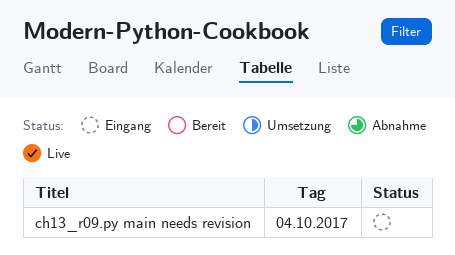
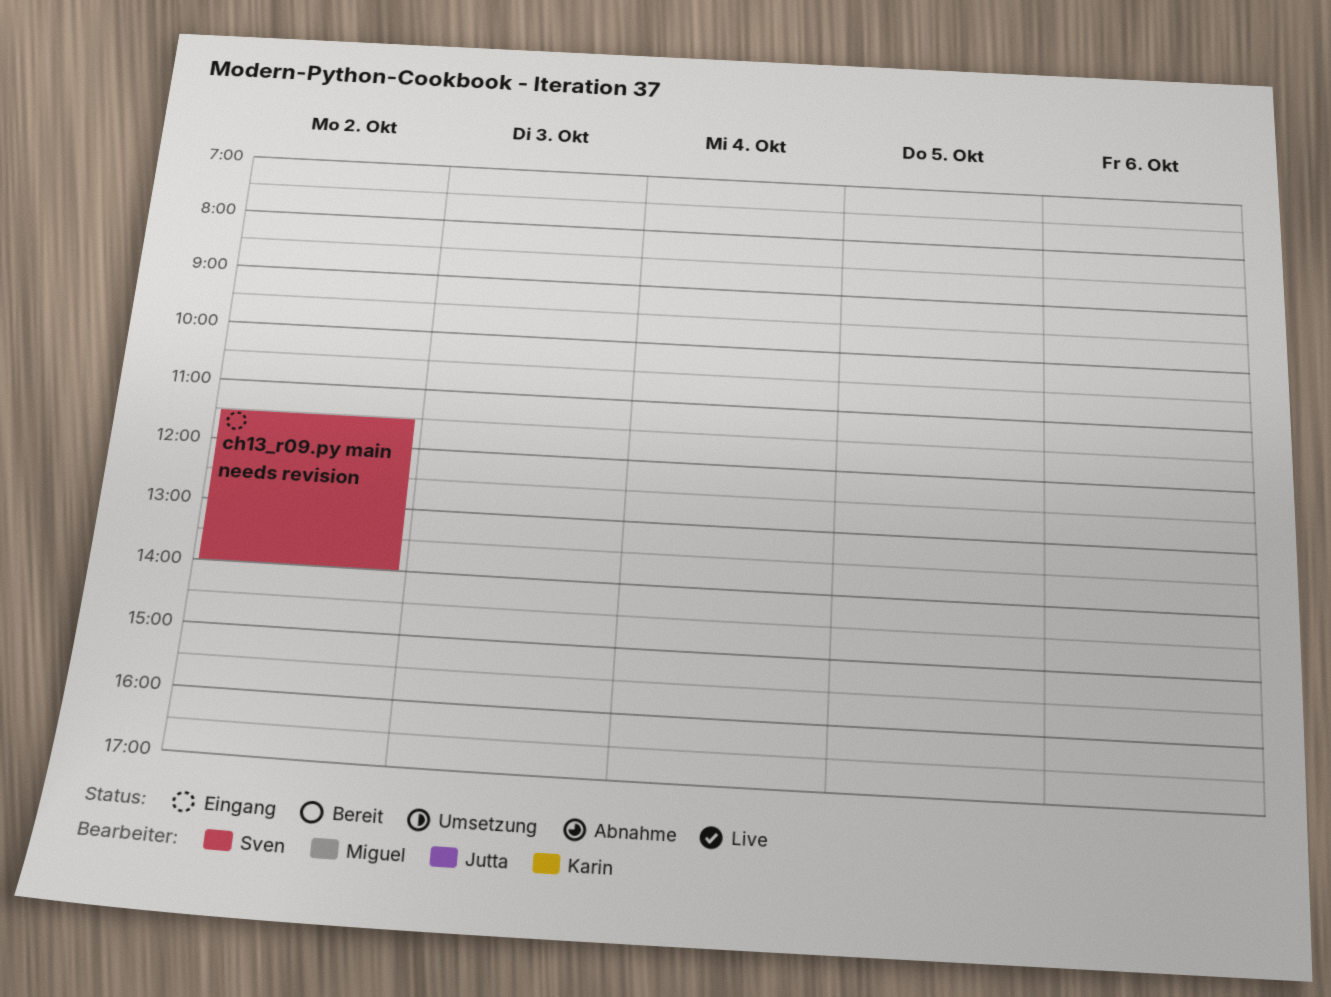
ch13_r09.py main needs revision, day: Oct 4 -> Oct 2

